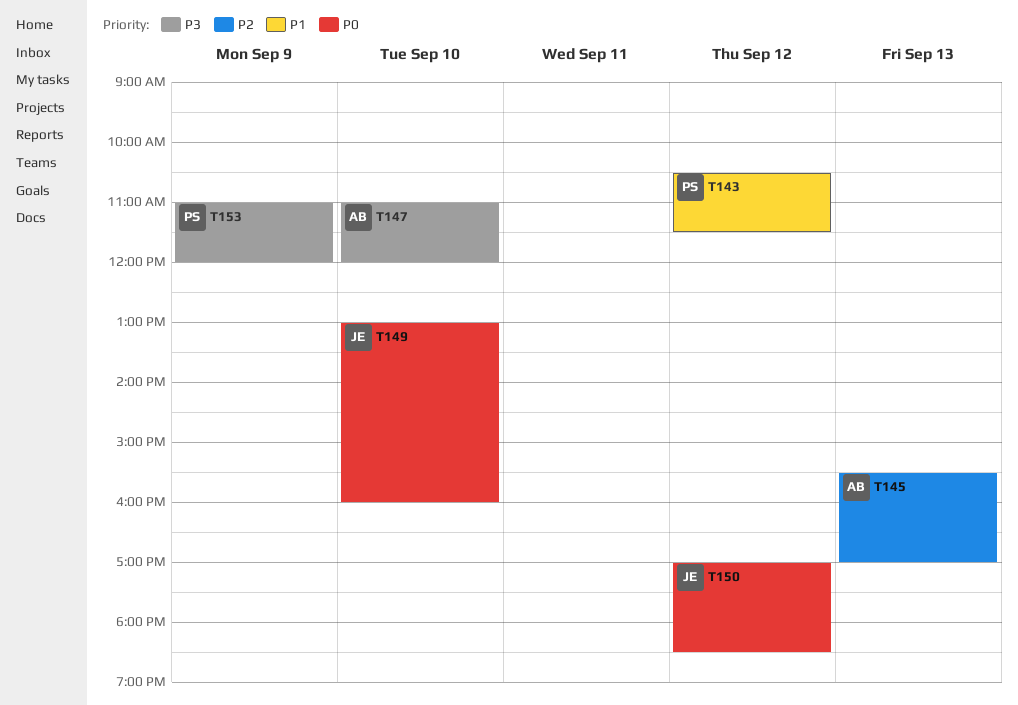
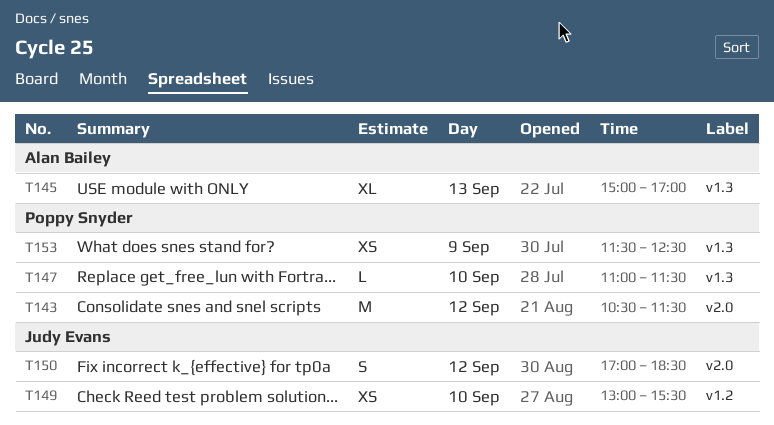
T145, begins: 15:30 -> 15:00
T147, owner: Alan Bailey -> Poppy Snyder
T147, ends: 12:00 -> 11:30
T149, ends: 16:00 -> 15:30
T153, begins: 11:00 -> 11:30
T153, ends: 12:00 -> 12:30

